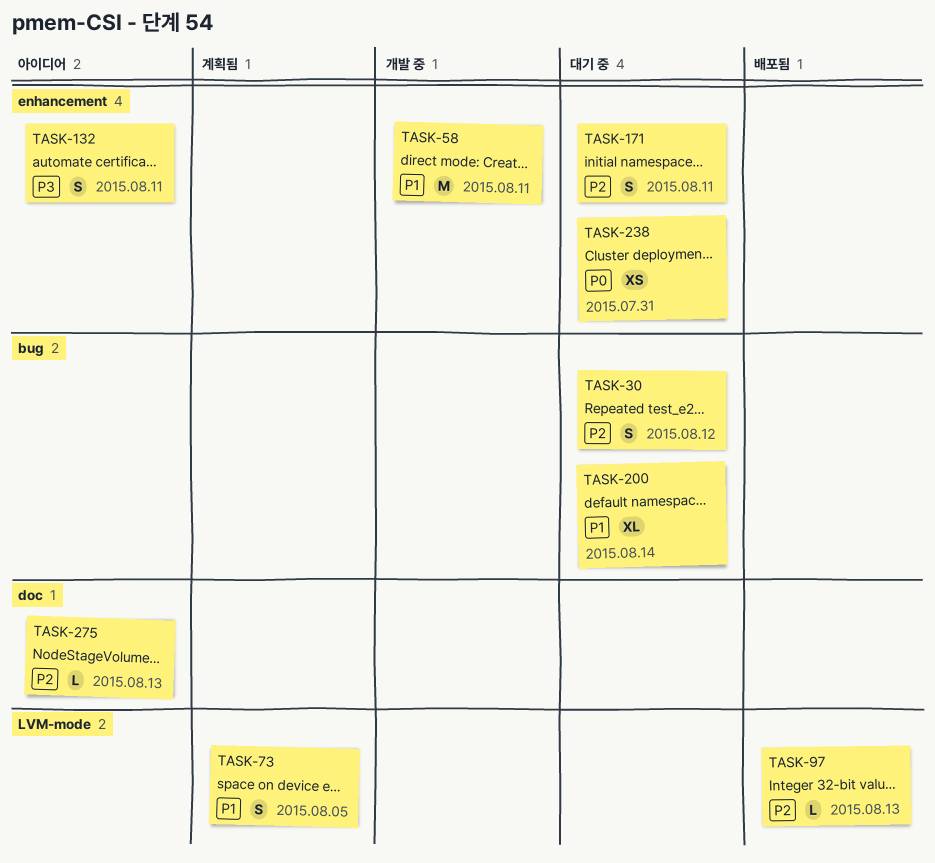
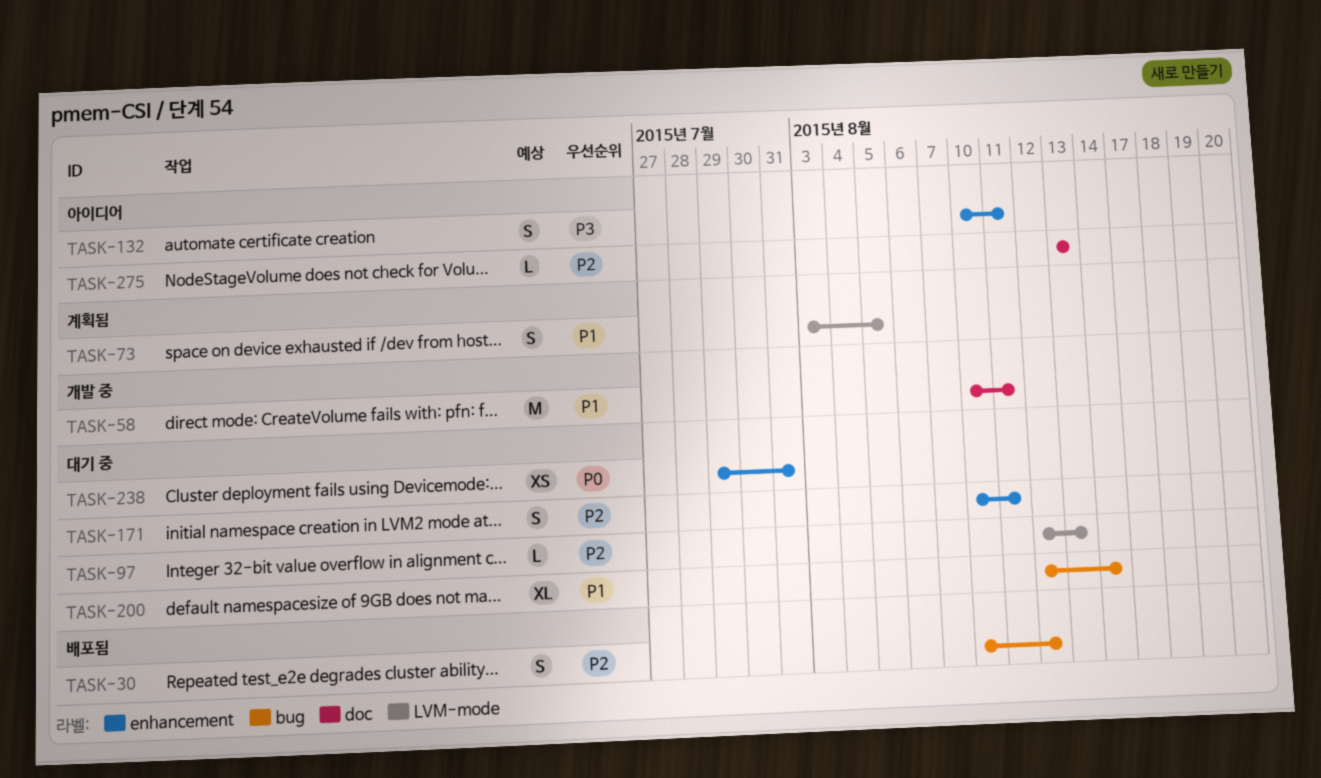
TASK-30, status: 대기 중 -> 배포됨
TASK-58, label: enhancement -> doc
TASK-97, status: 배포됨 -> 대기 중

